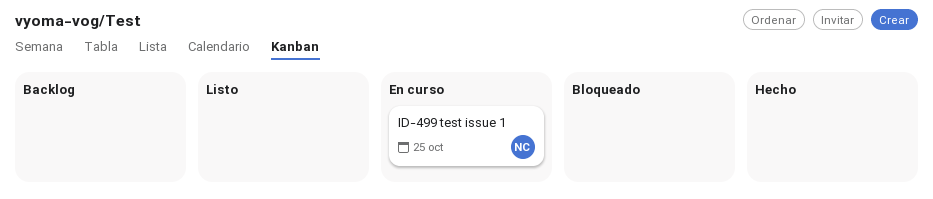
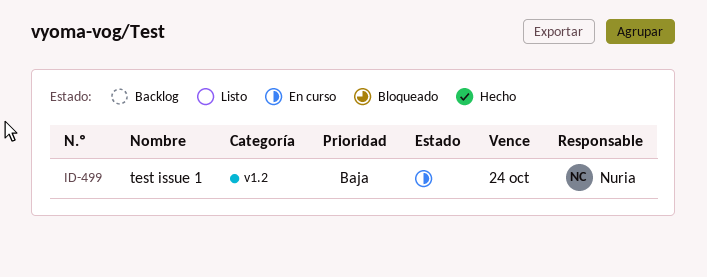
ID-499, due: Oct 25 -> Oct 24

